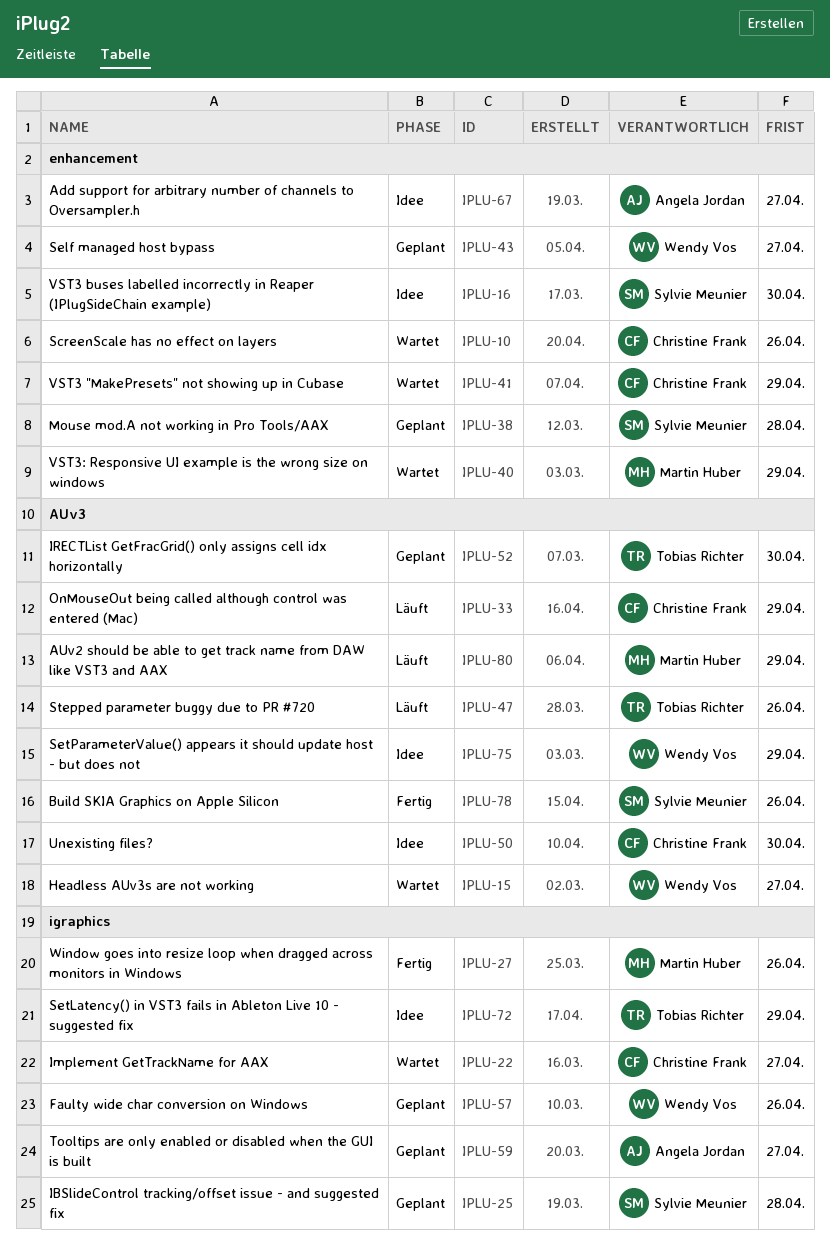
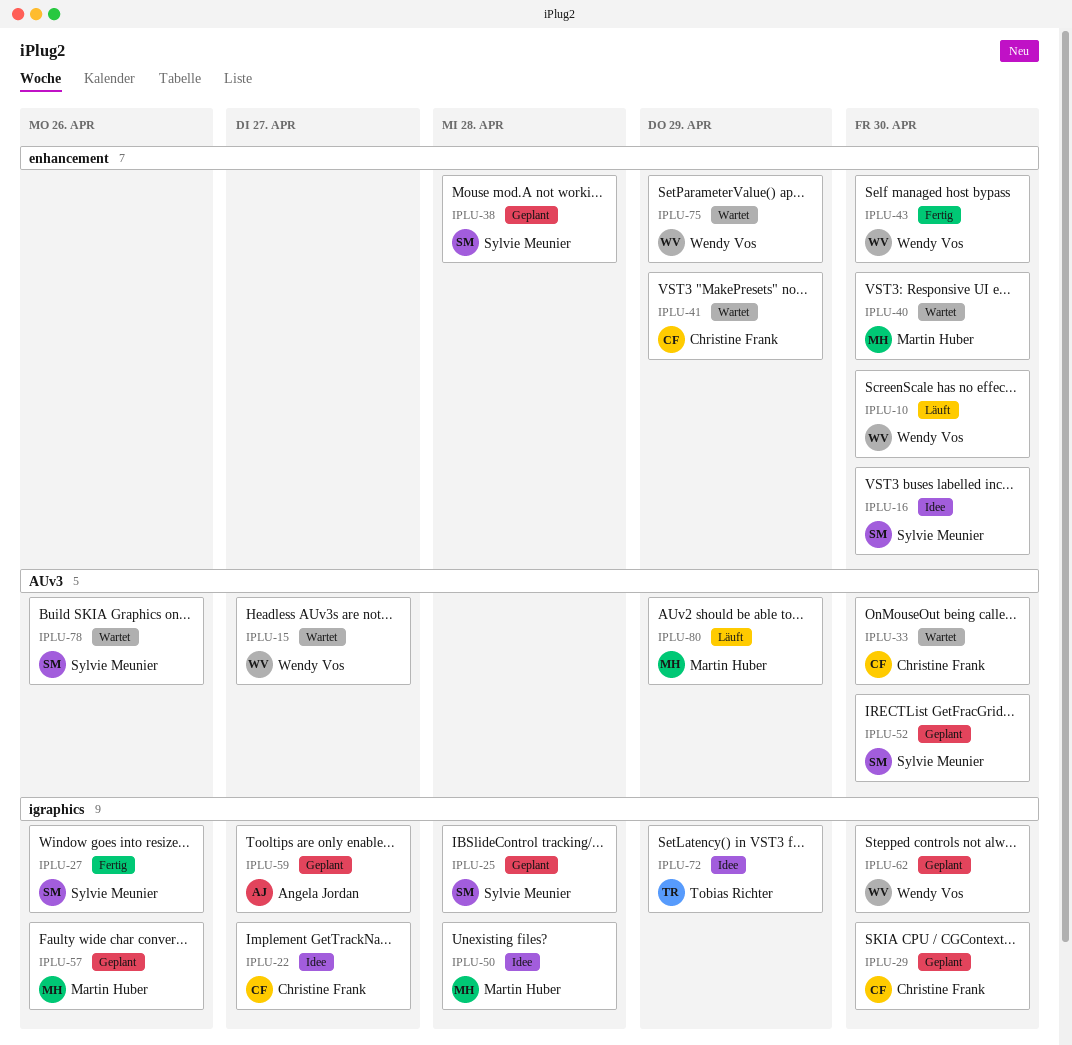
IPLU-10, status: Wartet -> Läuft
IPLU-10, owner: Christine Frank -> Wendy Vos
IPLU-10, due: Apr 26 -> Apr 30
IPLU-22, status: Wartet -> Idee
IPLU-27, owner: Martin Huber -> Sylvie Meunier
IPLU-29: none -> present
IPLU-33, status: Läuft -> Wartet
IPLU-33, due: Apr 29 -> Apr 30
IPLU-40, due: Apr 29 -> Apr 30
IPLU-43, status: Geplant -> Fertig
IPLU-43, due: Apr 27 -> Apr 30
IPLU-47: present -> none
IPLU-50, owner: Christine Frank -> Martin Huber
IPLU-50, label: AUv3 -> igraphics
IPLU-50, due: Apr 30 -> Apr 28
IPLU-52, owner: Tobias Richter -> Sylvie Meunier
IPLU-57, owner: Wendy Vos -> Martin Huber
IPLU-62: none -> present
IPLU-67: present -> none
IPLU-75, status: Idee -> Wartet
IPLU-75, label: AUv3 -> enhancement
IPLU-78, status: Fertig -> Wartet

